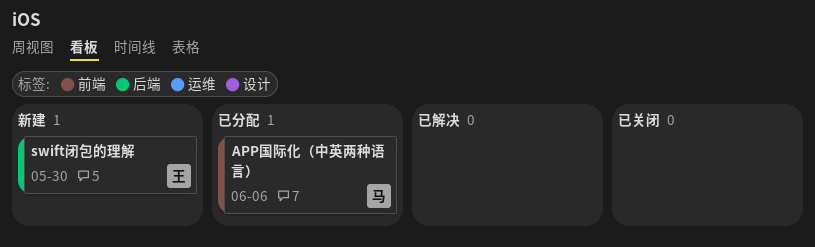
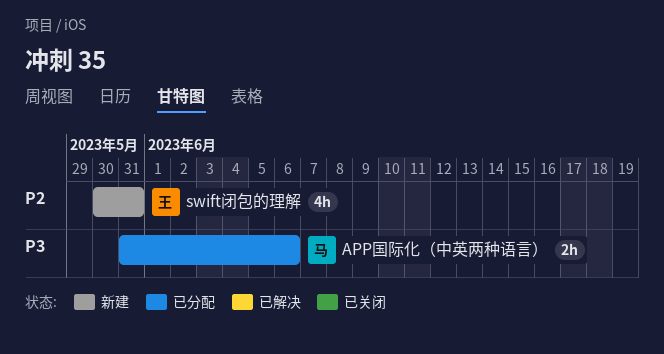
swift闭包的理解, due: May 30 -> May 31

